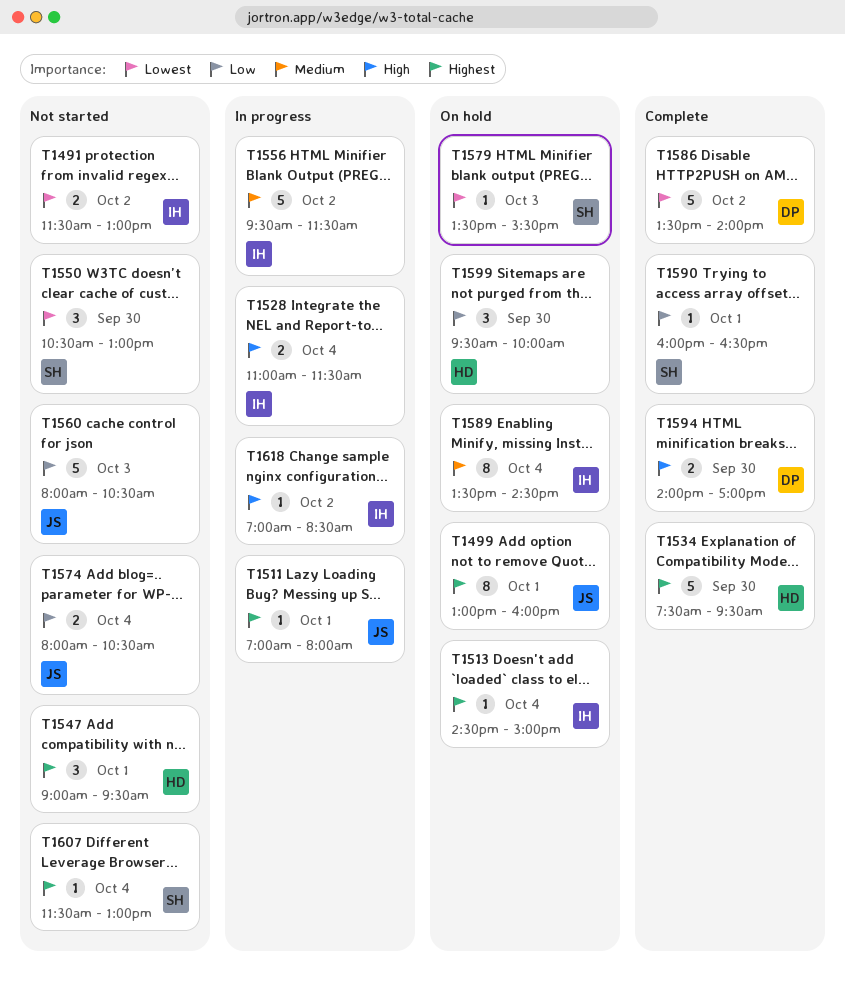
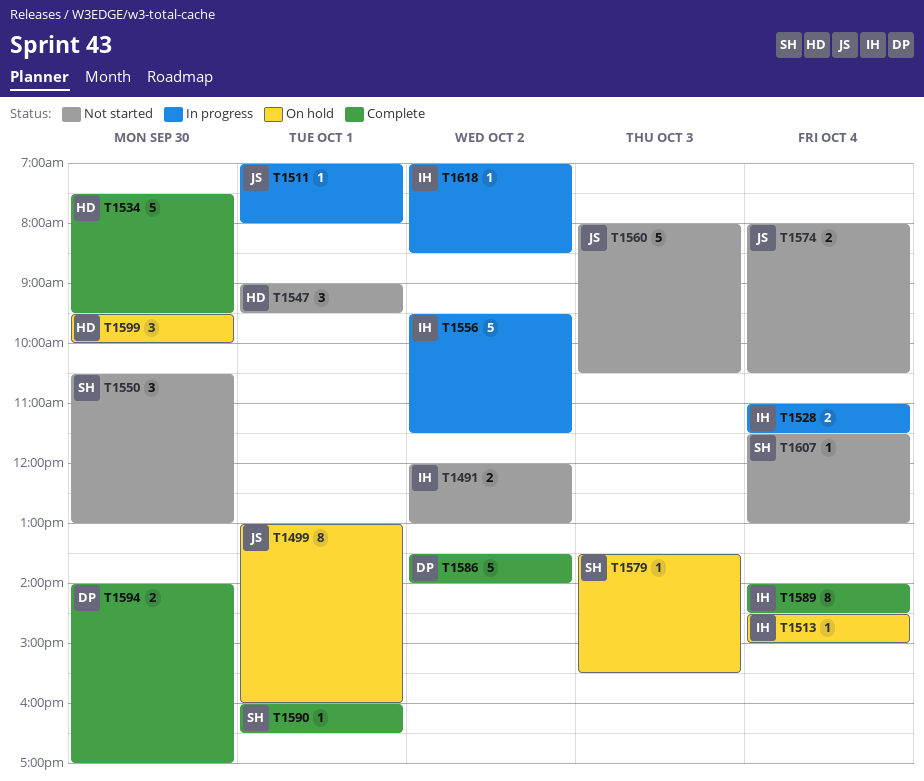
T1491, begins: 11:30 -> 12:00
T1589, status: On hold -> Complete
T1589, begins: 13:30 -> 14:00

